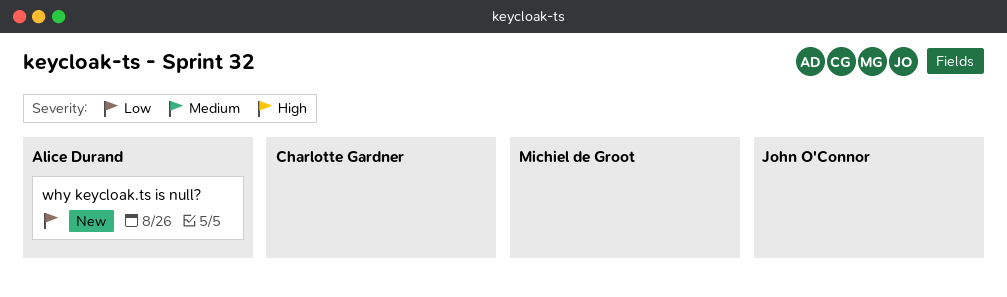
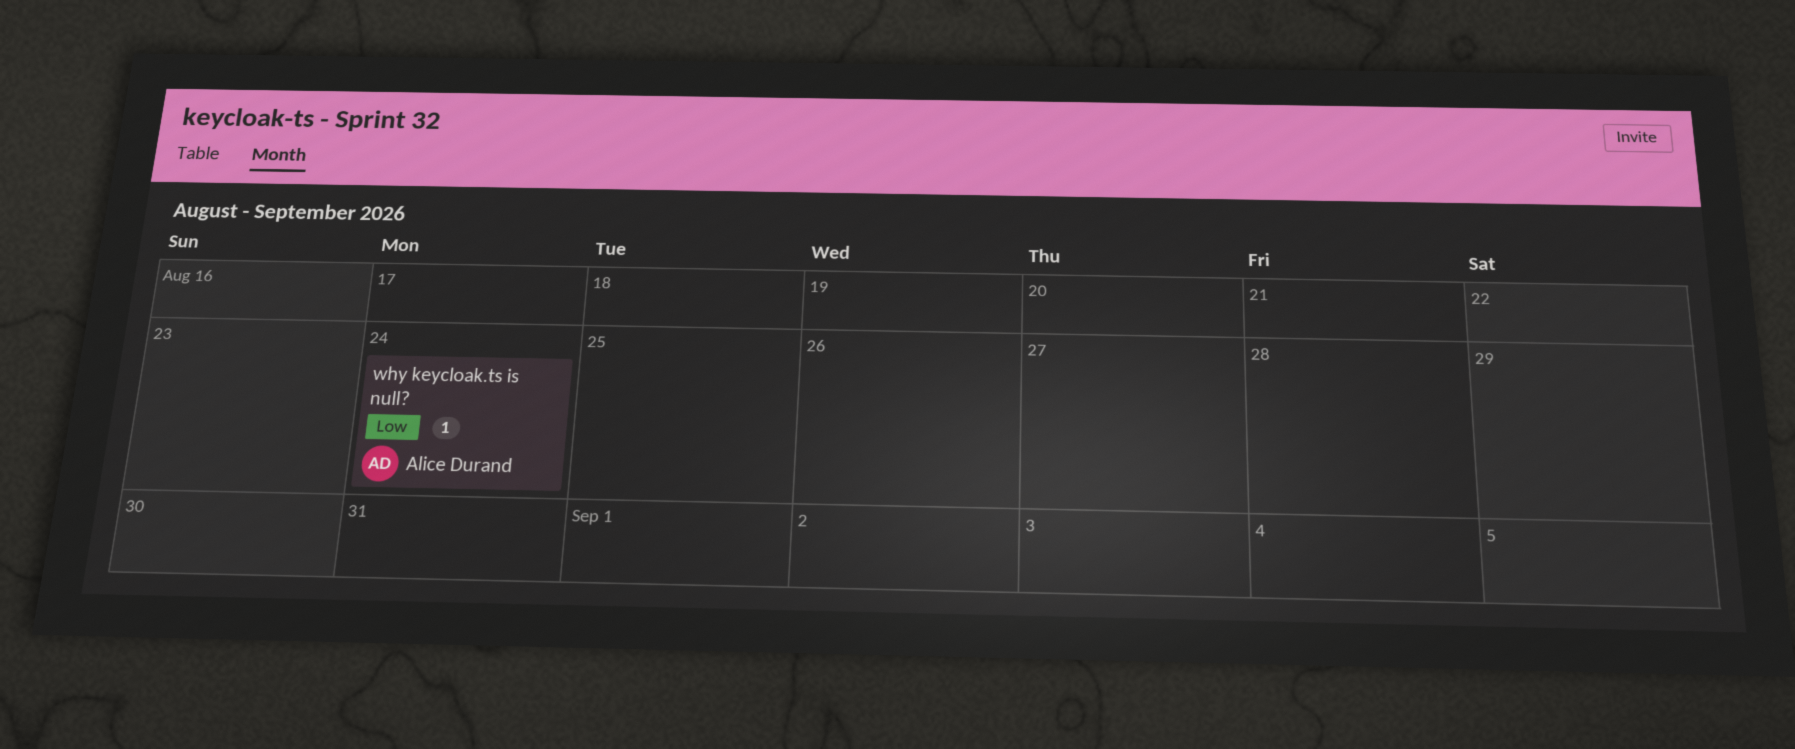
why keycloak.ts is null?, due: Aug 26 -> Aug 24

